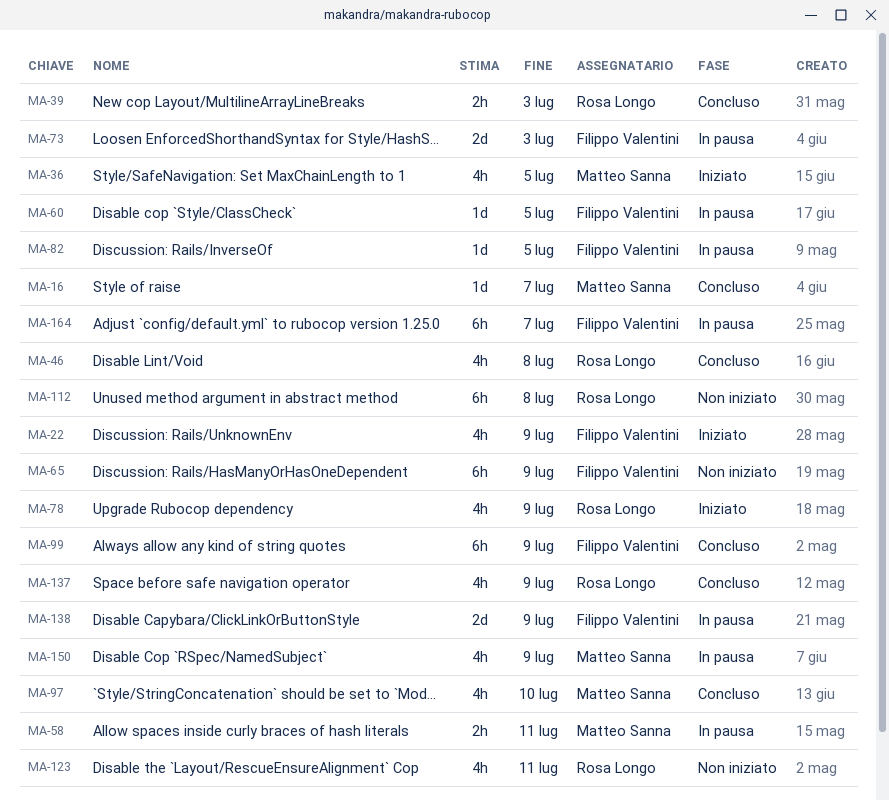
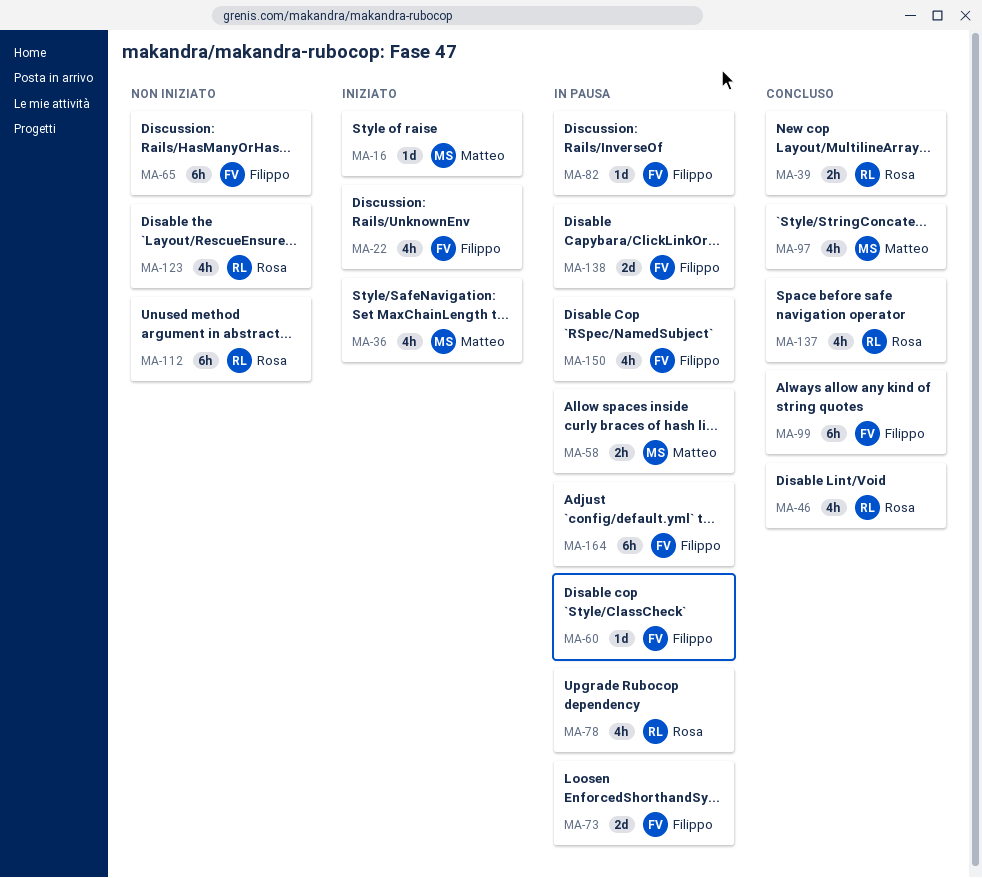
MA-16, status: Concluso -> Iniziato
MA-78, status: Iniziato -> In pausa
MA-150, owner: Matteo Sanna -> Filippo Valentini

